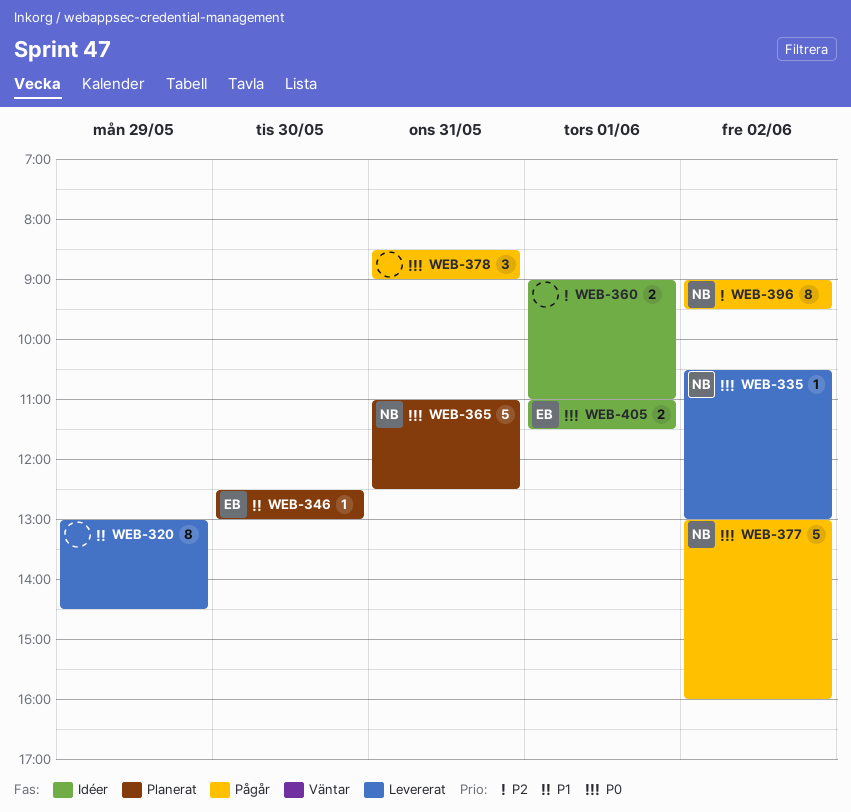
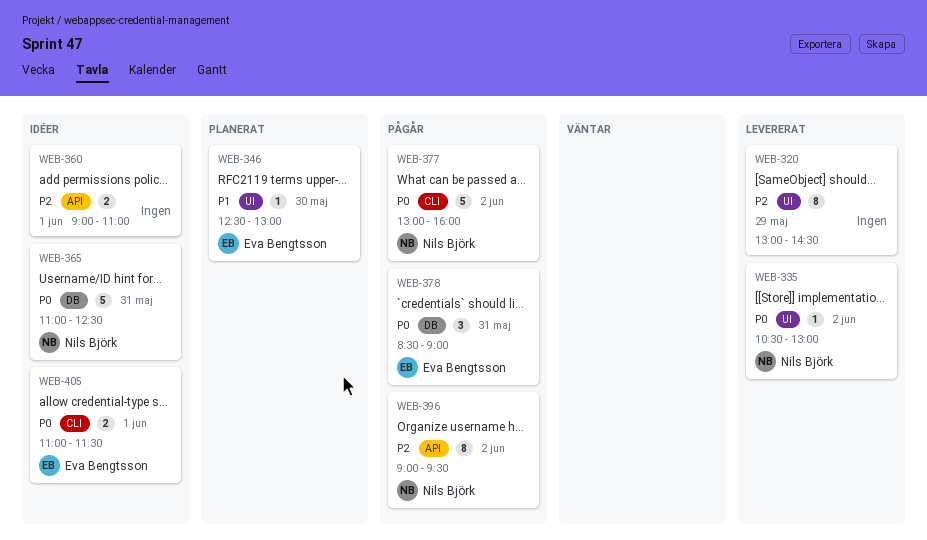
WEB-320, priority: P1 -> P2
WEB-365, status: Planerat -> Idéer
WEB-378, owner: none -> Eva Bengtsson

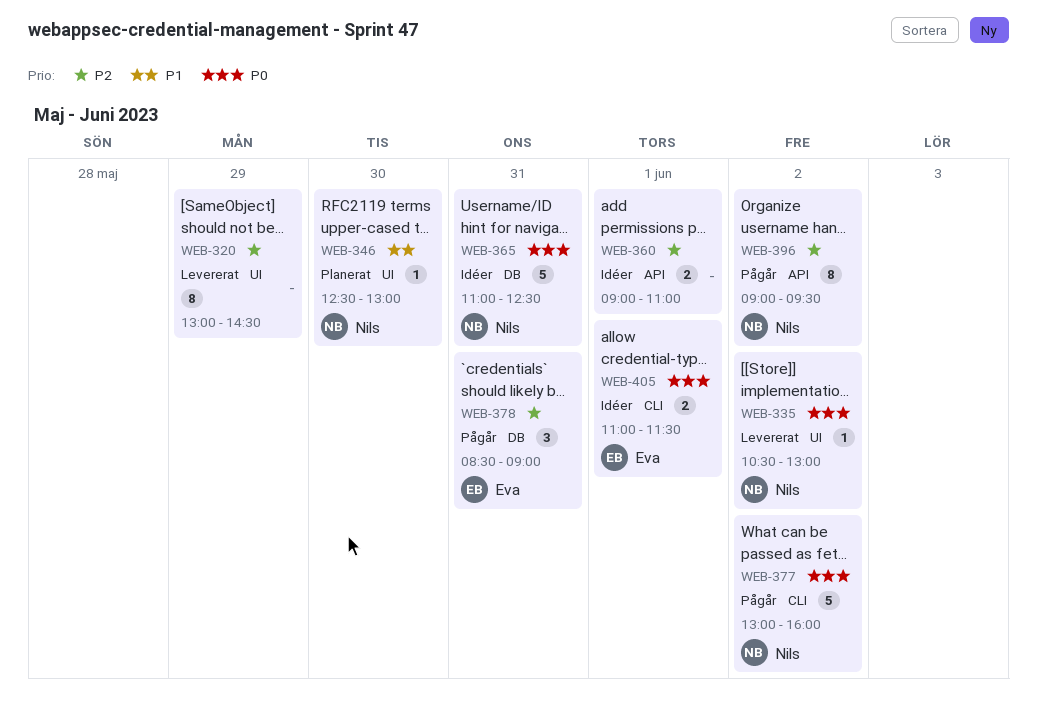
WEB-346, owner: Eva Bengtsson -> Nils Björk
WEB-378, priority: P0 -> P2

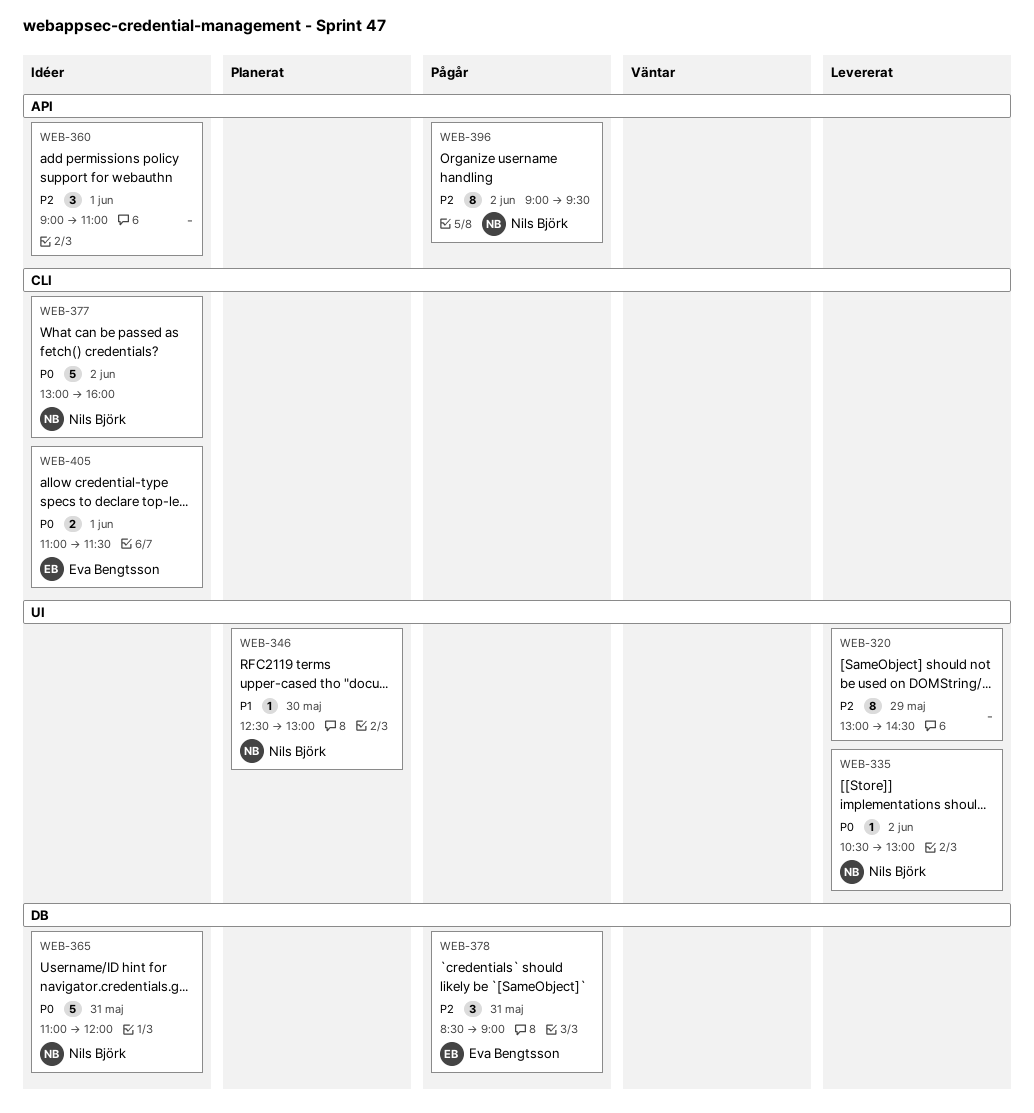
WEB-360, estimate: 2 -> 3
WEB-365, ends: 12:30 -> 12:00
WEB-377, status: Pågår -> Idéer

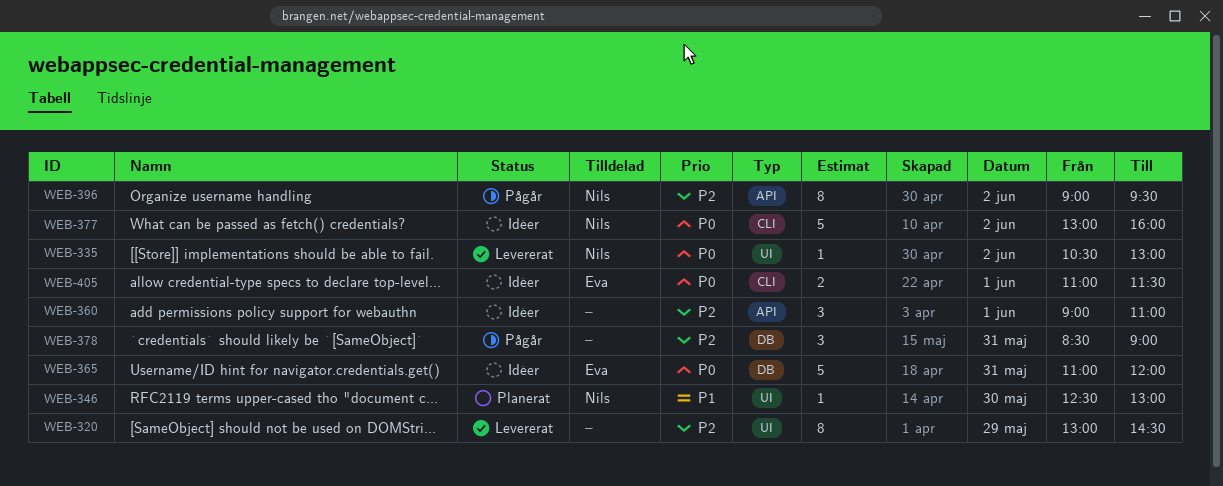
WEB-365, owner: Nils Björk -> Eva Bengtsson
WEB-378, owner: Eva Bengtsson -> none

